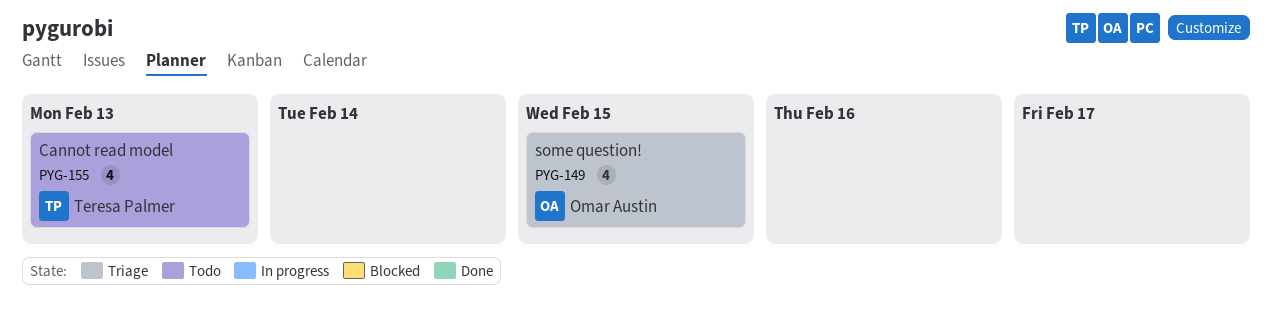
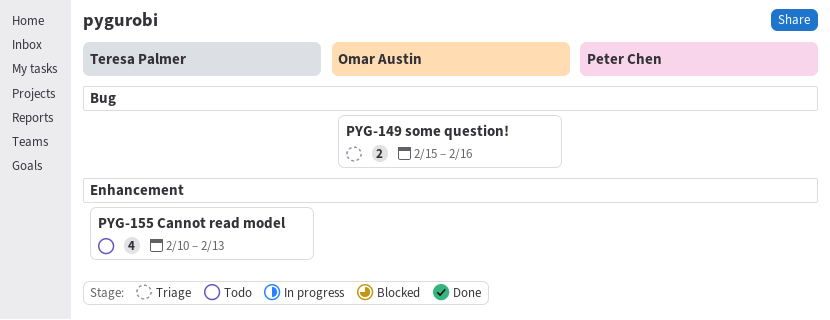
PYG-149, estimate: 4 -> 2
PYG-149, due: Feb 15 -> Feb 16

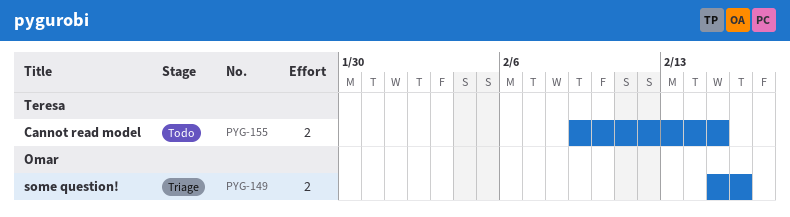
PYG-155, estimate: 4 -> 2
PYG-155, start: Feb 10 -> Feb 9
PYG-155, due: Feb 13 -> Feb 15

